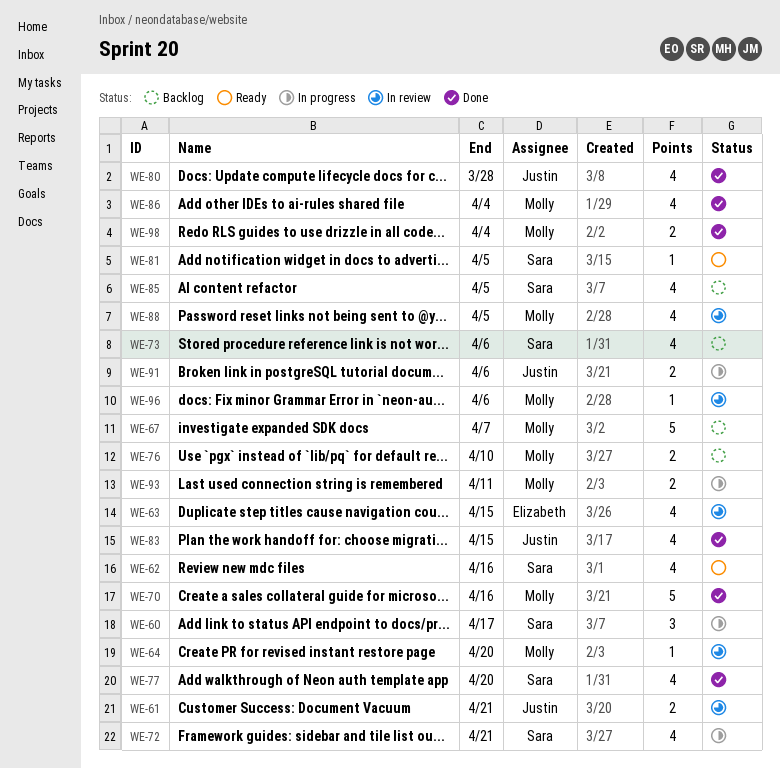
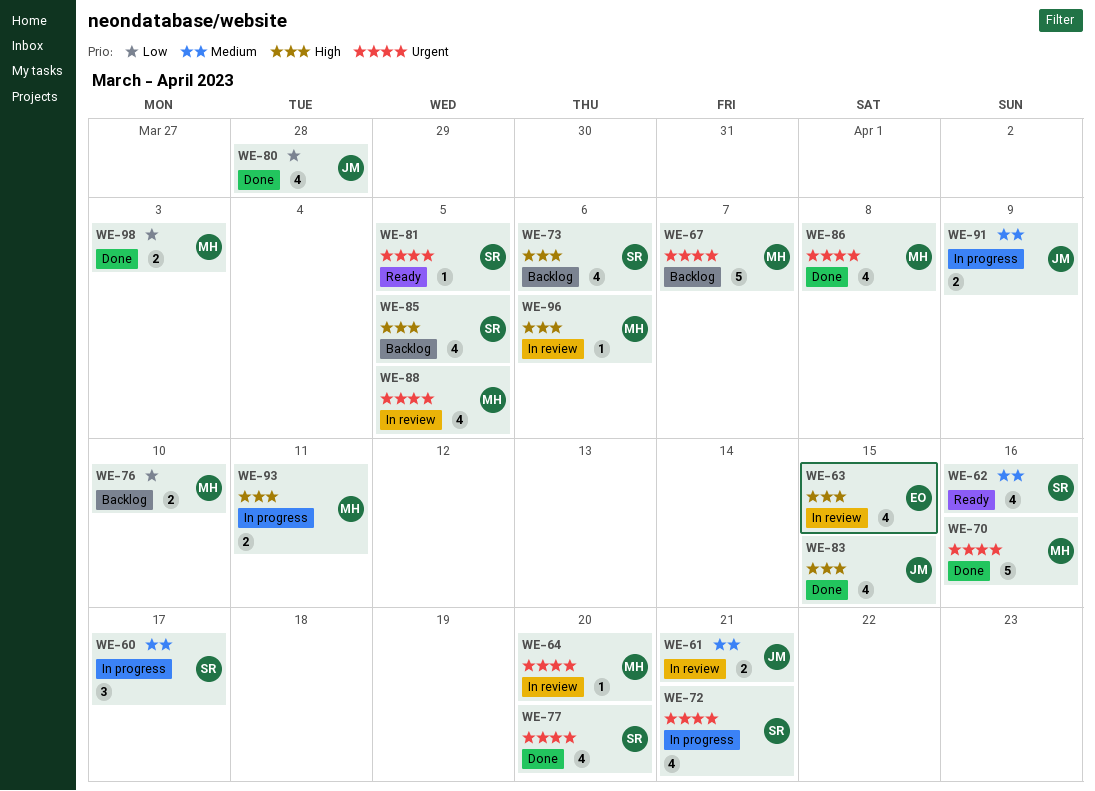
WE-86, due: Apr 4 -> Apr 8
WE-91, due: Apr 6 -> Apr 9
WE-98, due: Apr 4 -> Apr 3

